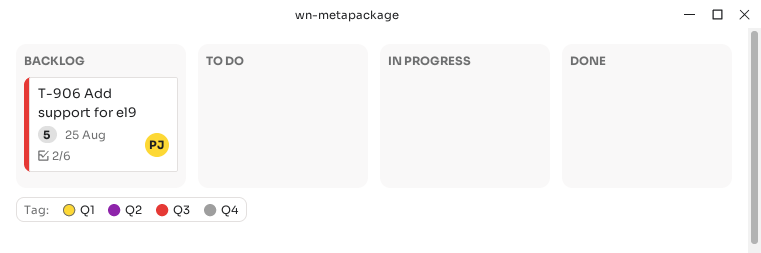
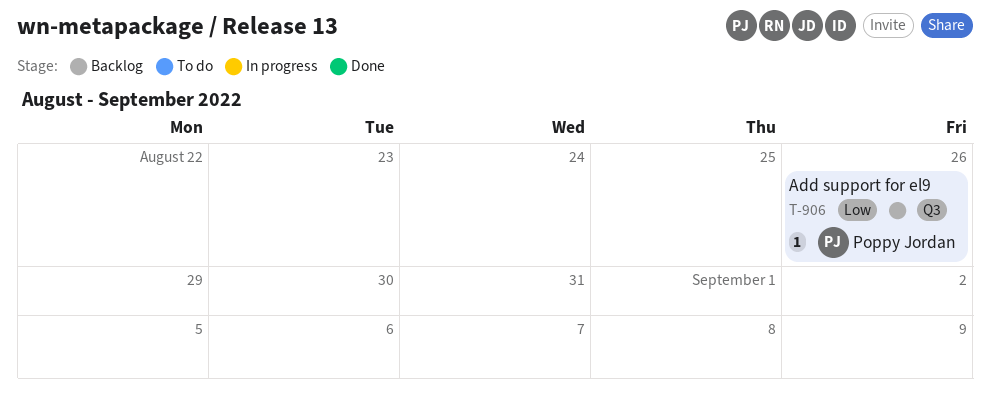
T-906, estimate: 5 -> 1
T-906, due: Aug 25 -> Aug 26

